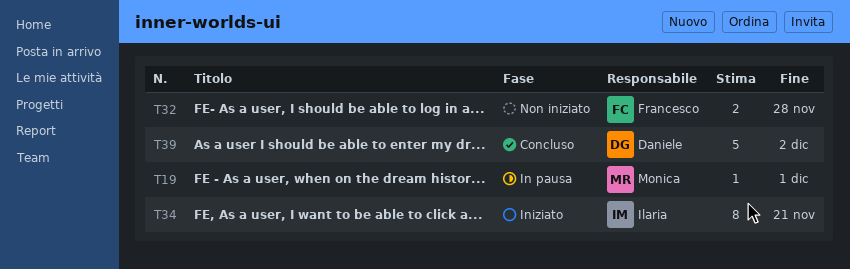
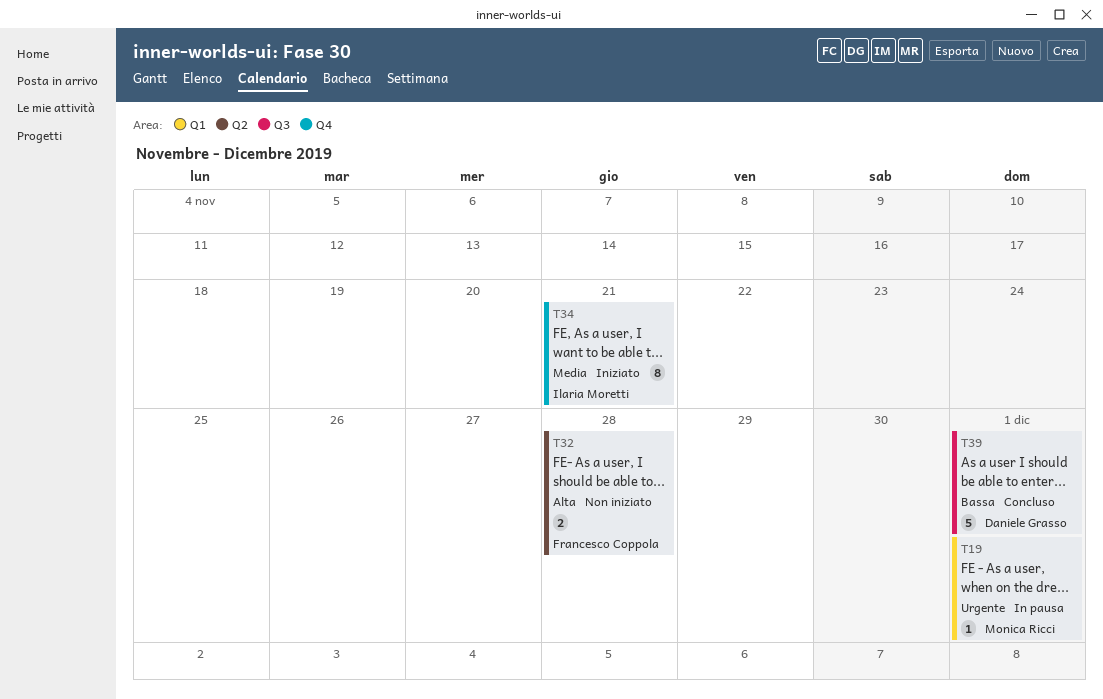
T39, due: Dec 2 -> Dec 1

